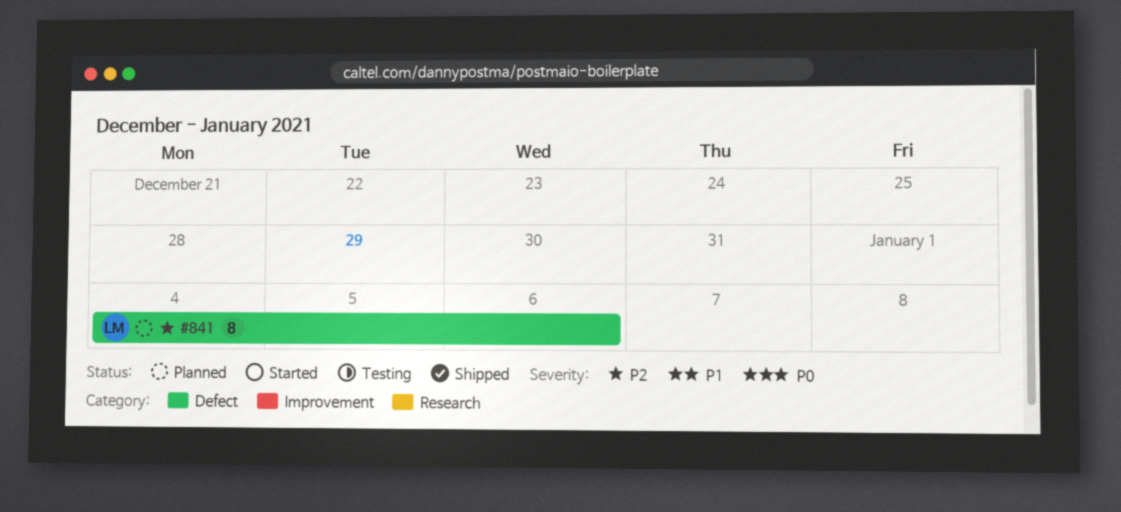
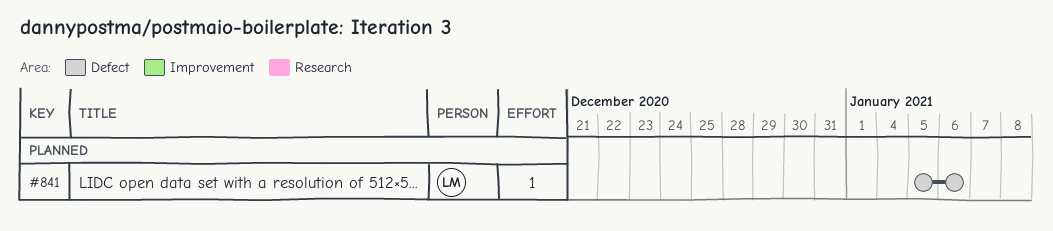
#841, estimate: 8 -> 1
#841, start: Jan 4 -> Jan 5

